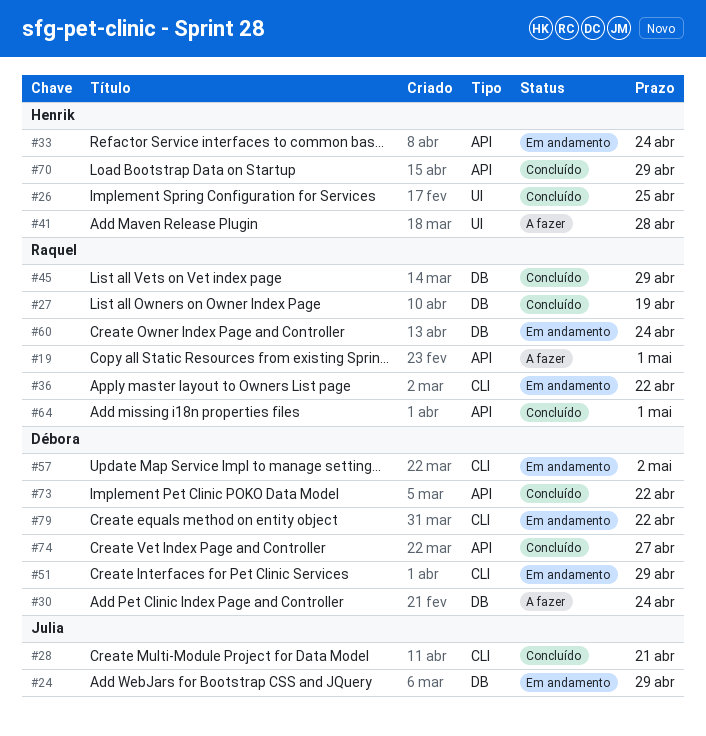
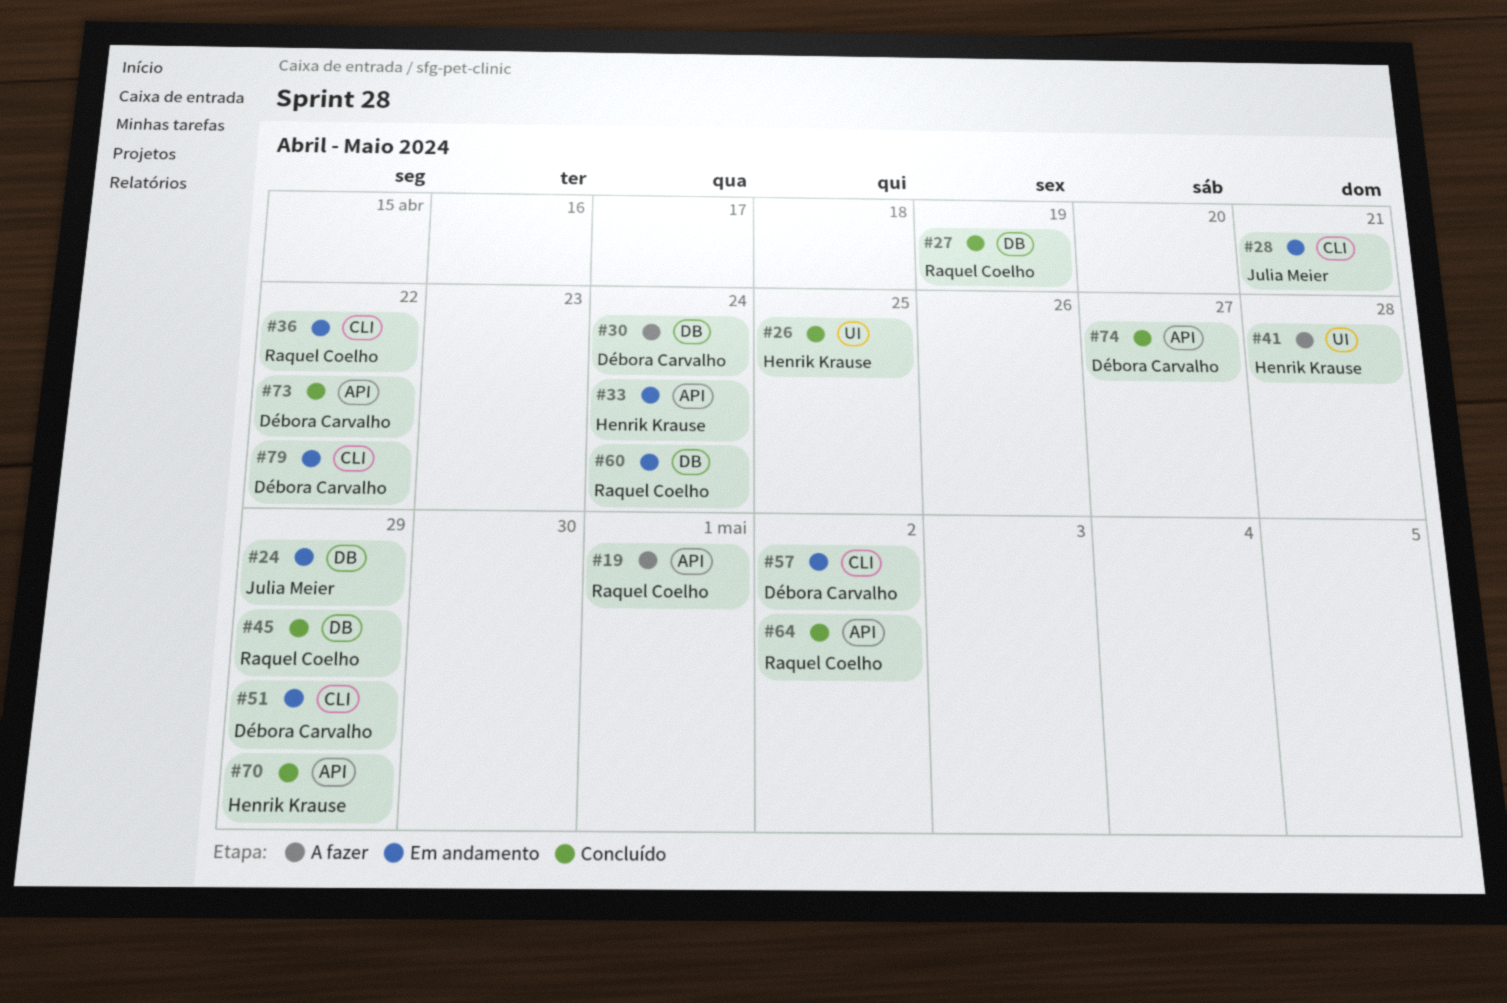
#28, status: Concluído -> Em andamento
#64, due: May 1 -> May 2

